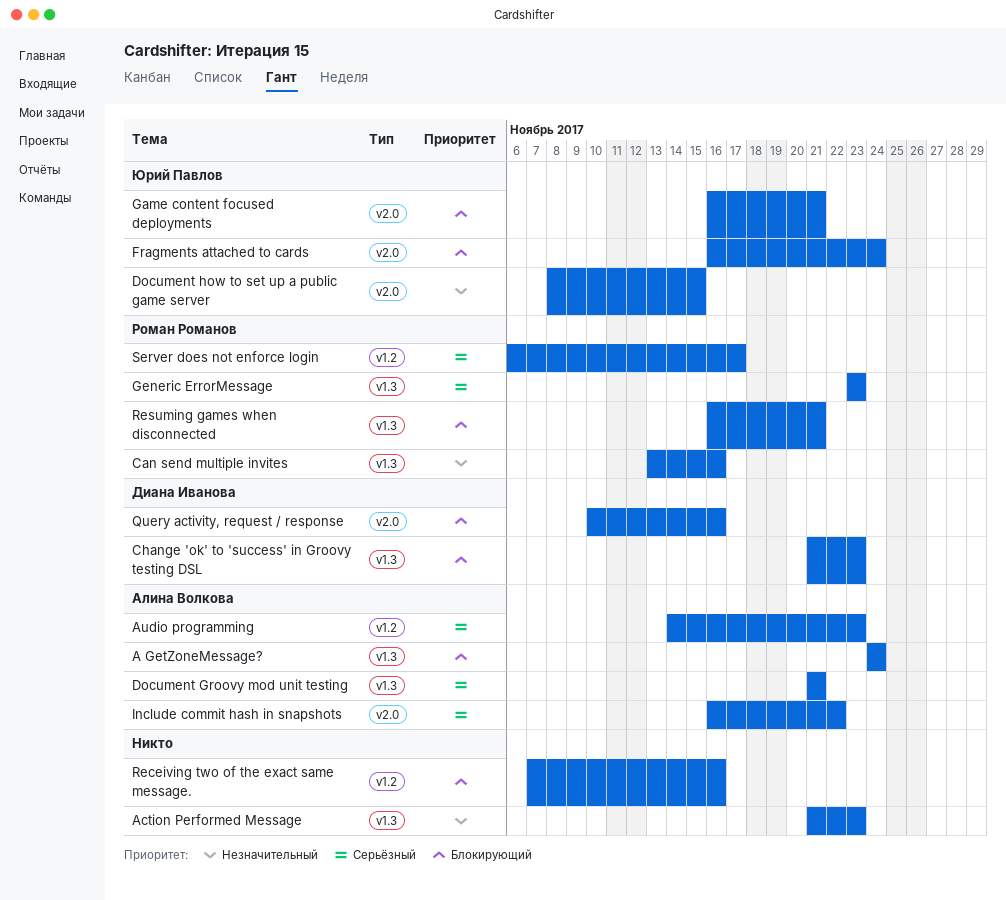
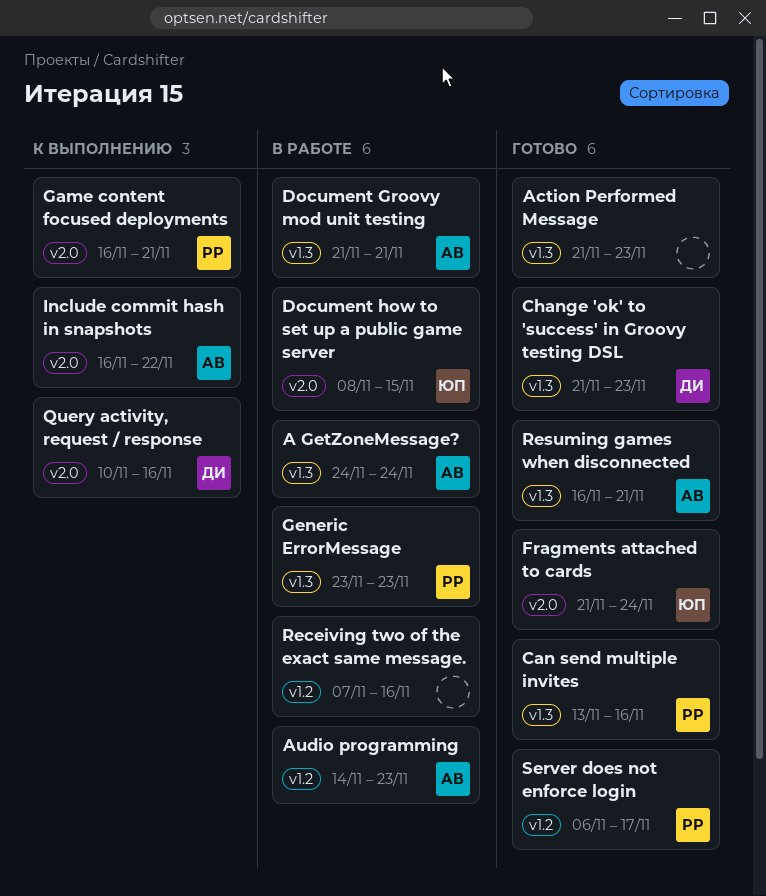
Fragments attached to cards, start: Nov 16 -> Nov 21
Game content focused deployments, owner: Юрий Павлов -> Роман Романов
Resuming games when disconnected, owner: Роман Романов -> Алина Волкова

